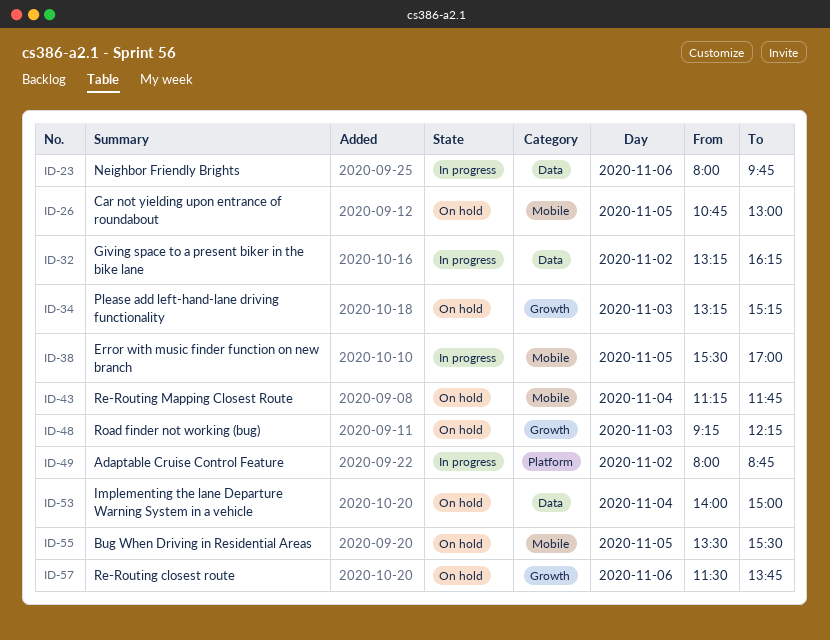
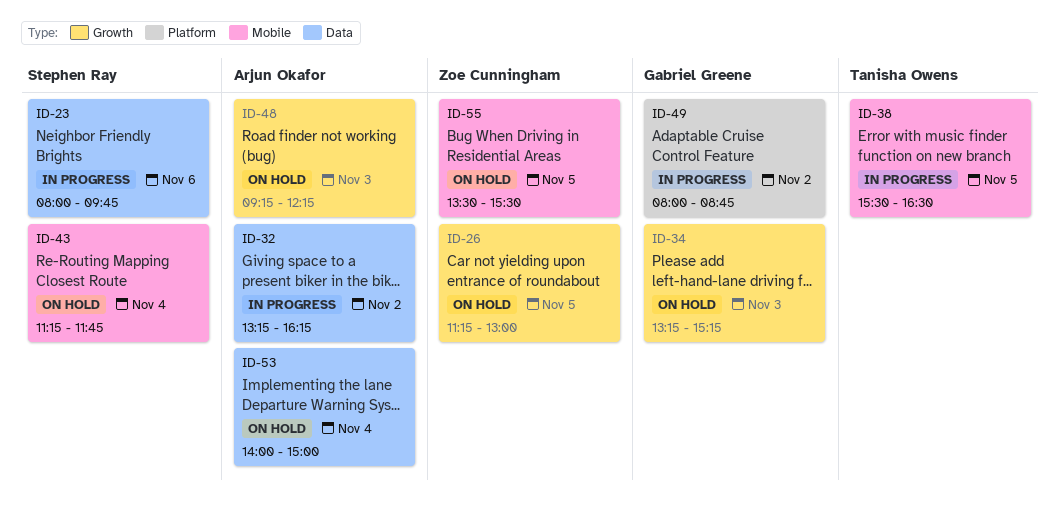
ID-26, label: Mobile -> Growth
ID-26, begins: 10:45 -> 11:15
ID-38, ends: 17:00 -> 16:30
ID-57: present -> none

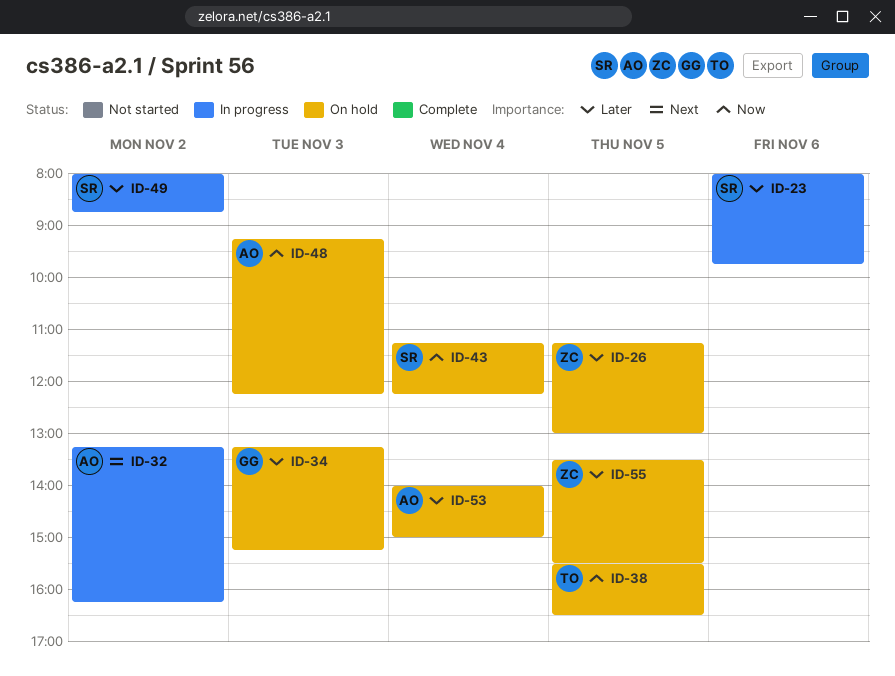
ID-38, status: In progress -> On hold
ID-43, ends: 11:45 -> 12:15
ID-49, owner: Gabriel Greene -> Stephen Ray

